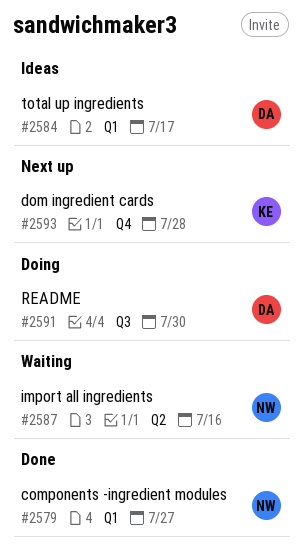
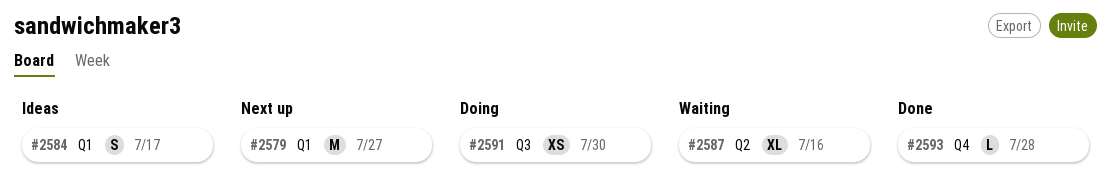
#2579, status: Done -> Next up
#2593, status: Next up -> Done

